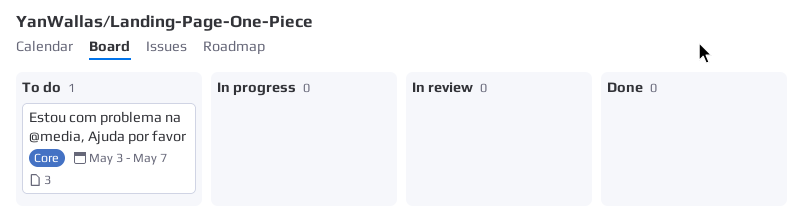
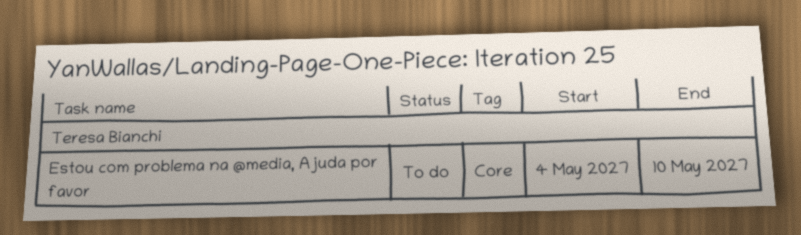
Estou com problema na @media, Ajuda por favor, start: May 3 -> May 4
Estou com problema na @media, Ajuda por favor, due: May 7 -> May 10

